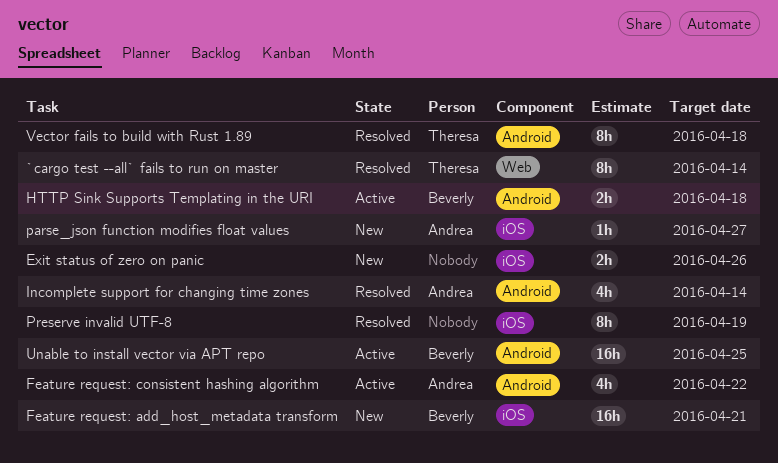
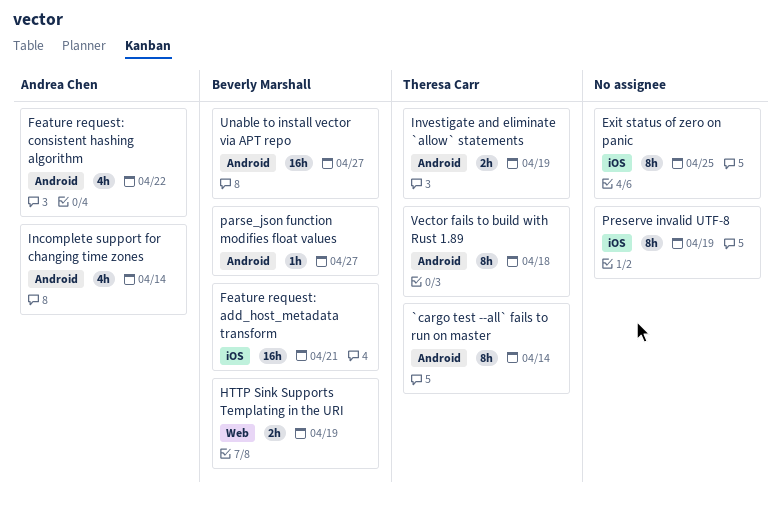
`cargo test --all` fails to run on master, label: Web -> Android
Exit status of zero on panic, estimate: 2h -> 8h
Exit status of zero on panic, due: Apr 26 -> Apr 25
HTTP Sink Supports Templating in the URI, label: Android -> Web
HTTP Sink Supports Templating in the URI, due: Apr 18 -> Apr 19
Investigate and eliminate `allow` statements: none -> present
parse_json function modifies float values, owner: Andrea Chen -> Beverly Marshall
parse_json function modifies float values, label: iOS -> Android
Unable to install vector via APT repo, due: Apr 25 -> Apr 27

